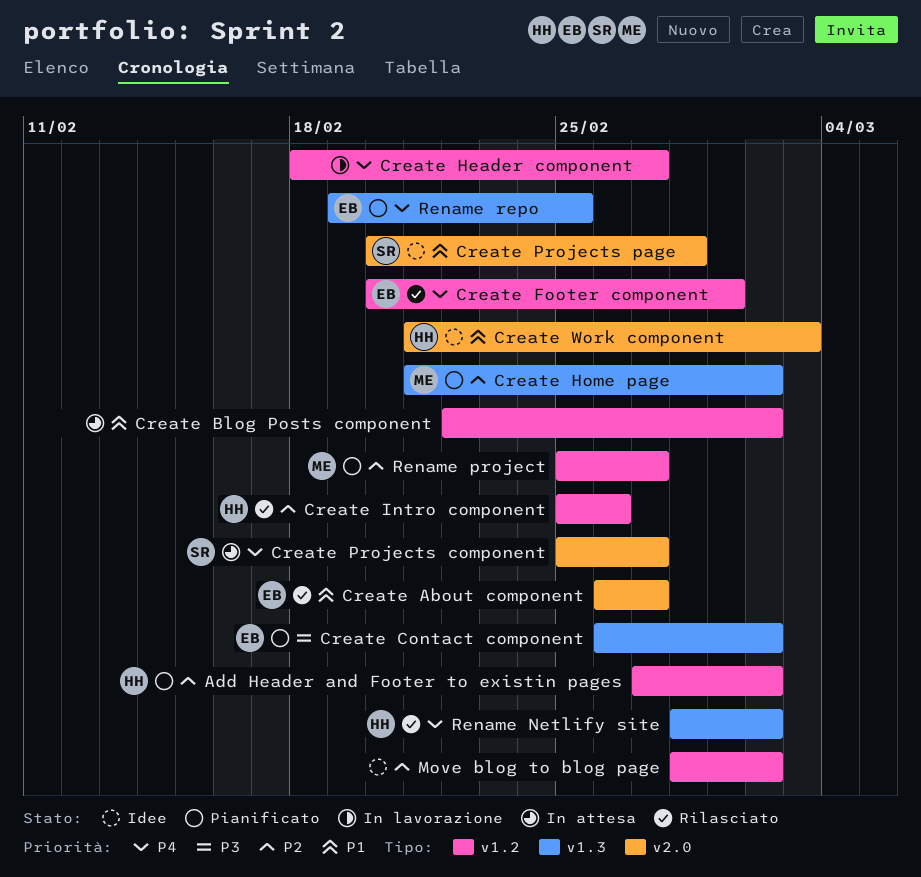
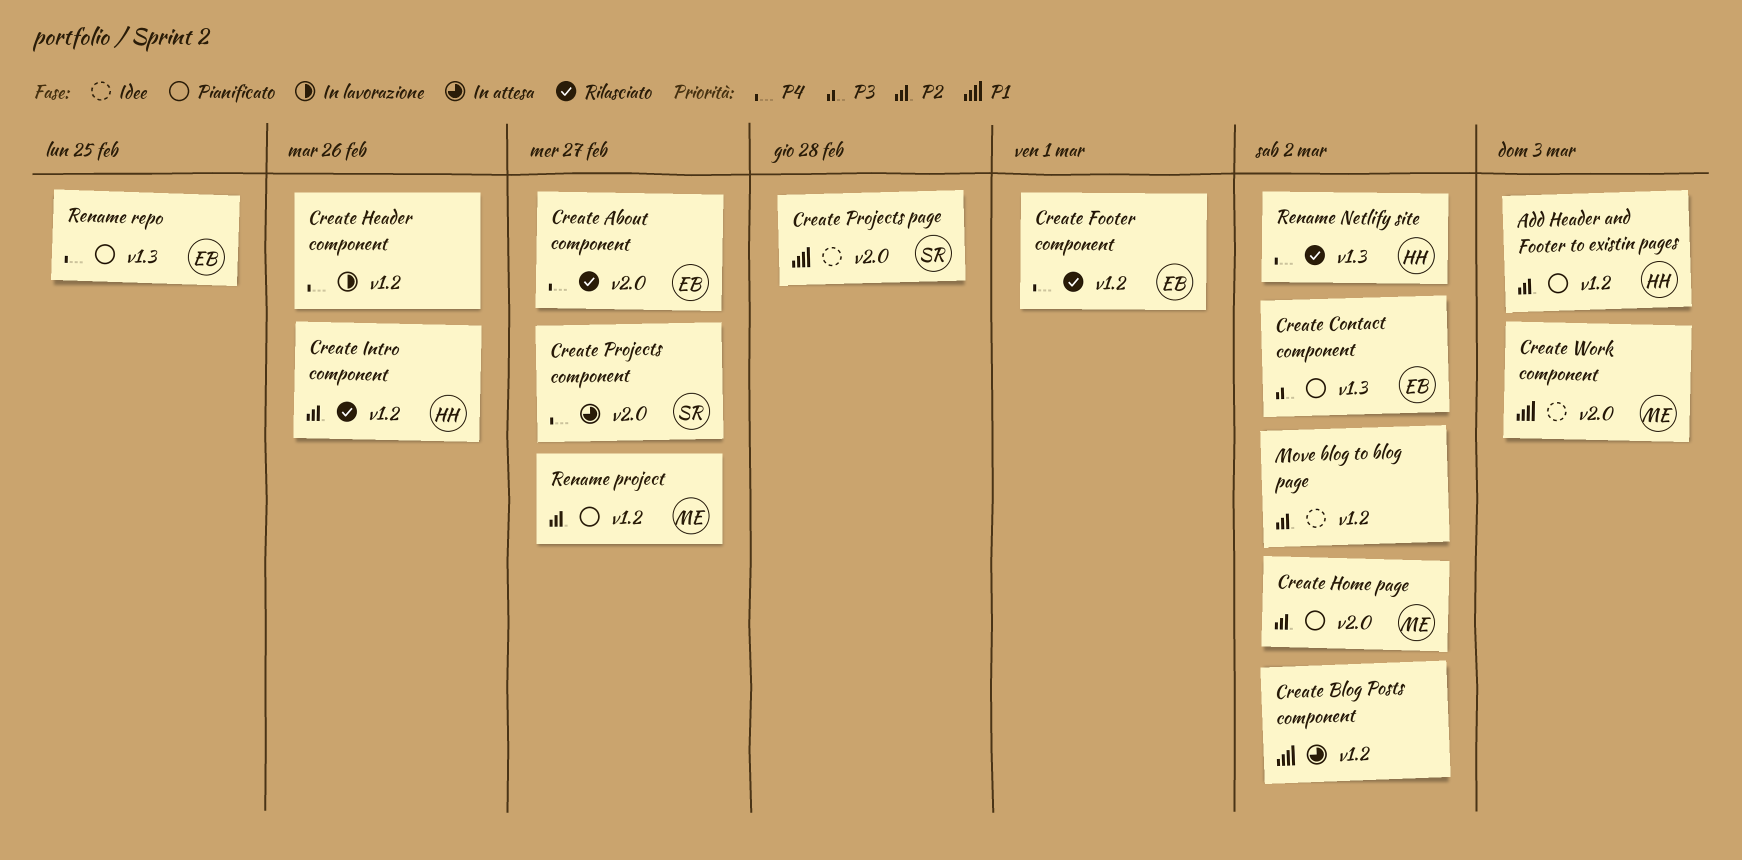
Add Header and Footer to existin pages, due: Mar 2 -> Mar 3
Create About component, priority: P1 -> P4
Create Header component, due: Feb 27 -> Feb 26
Create Home page, label: v1.3 -> v2.0
Create Work component, owner: HH -> ME

